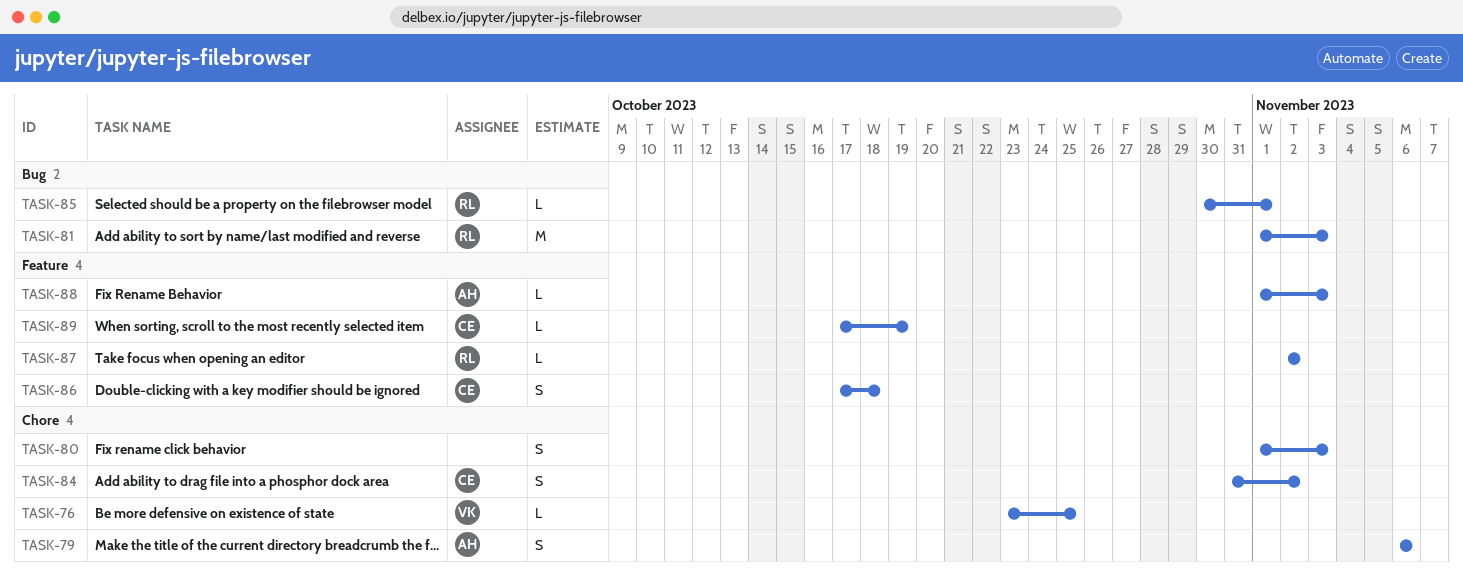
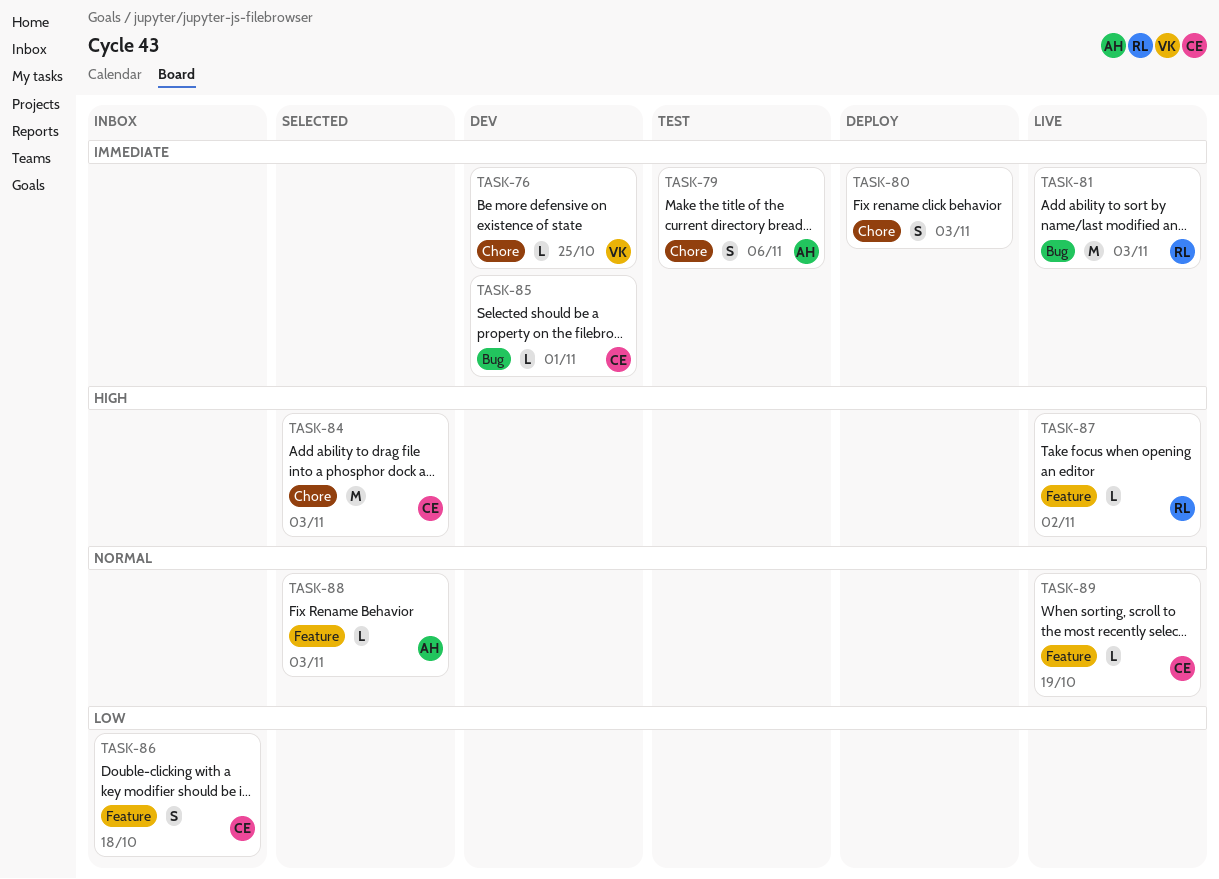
TASK-84, estimate: S -> M
TASK-84, due: Nov 2 -> Nov 3
TASK-85, owner: RL -> CE

